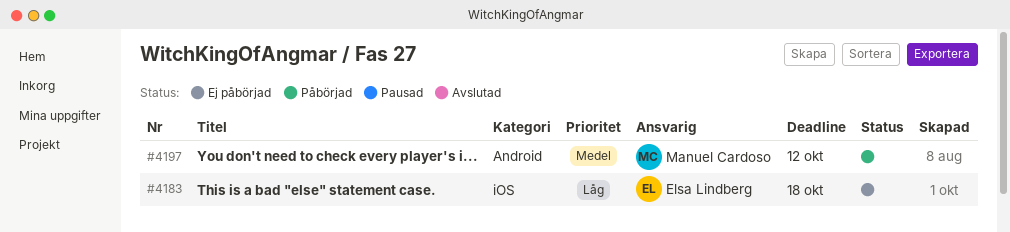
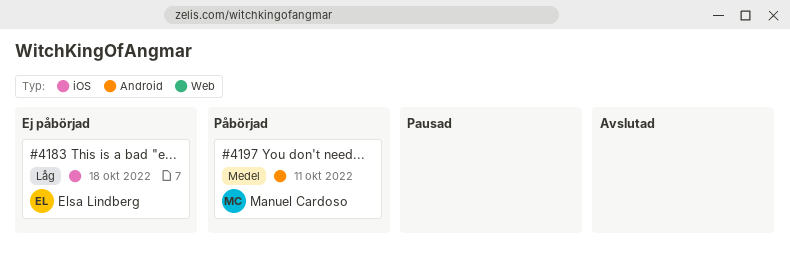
#4197, due: Oct 12 -> Oct 11

